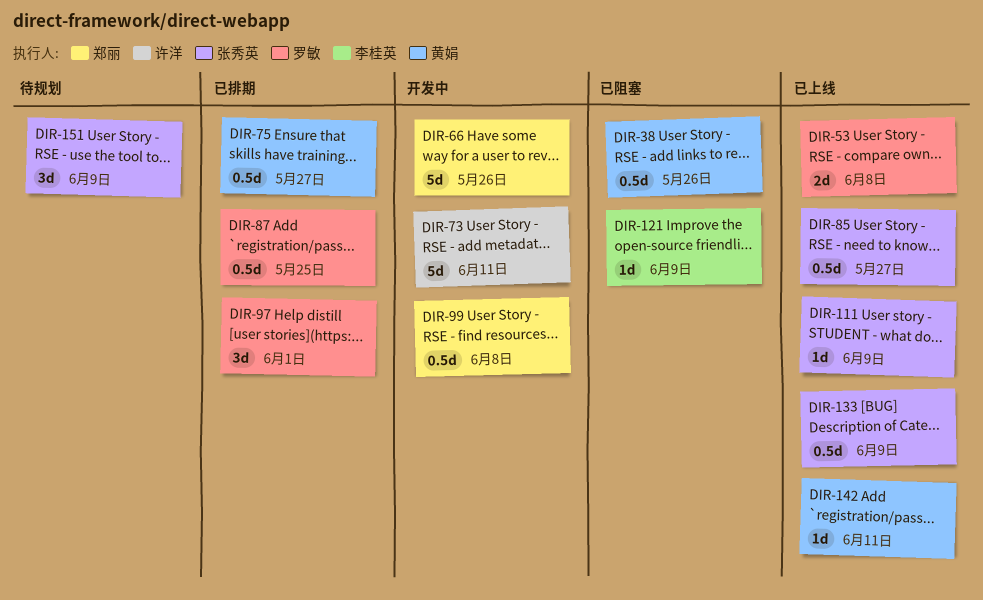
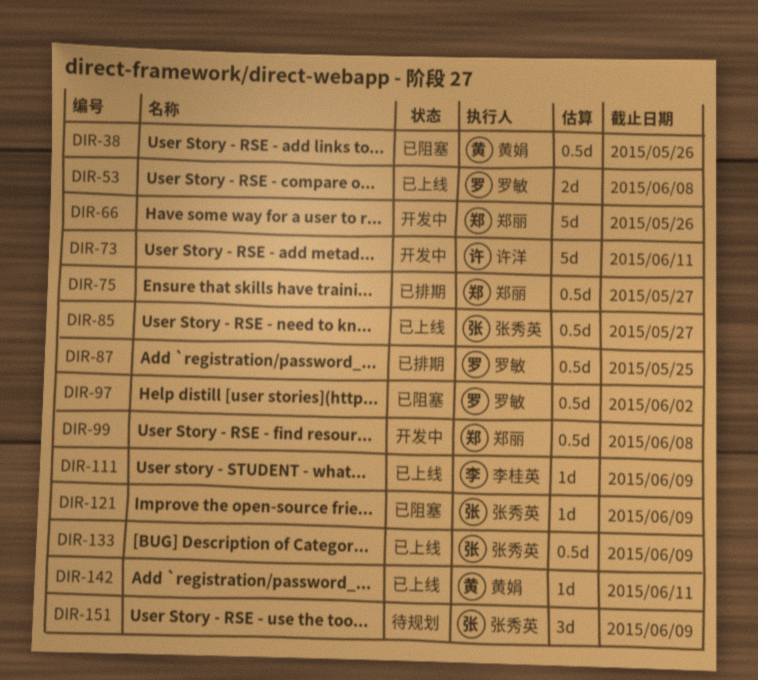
DIR-75, owner: 黄娟 -> 郑丽
DIR-97, status: 已排期 -> 已阻塞
DIR-97, estimate: 3d -> 0.5d
DIR-97, due: Jun 1 -> Jun 2
DIR-111, owner: 张秀英 -> 李桂英
DIR-121, owner: 李桂英 -> 张秀英

